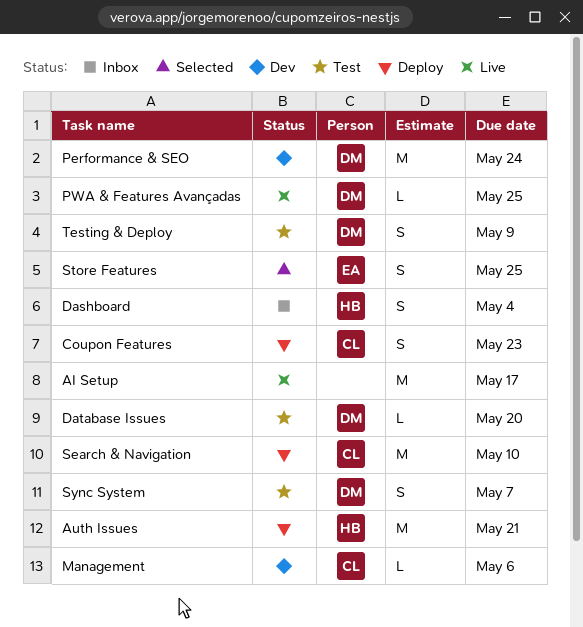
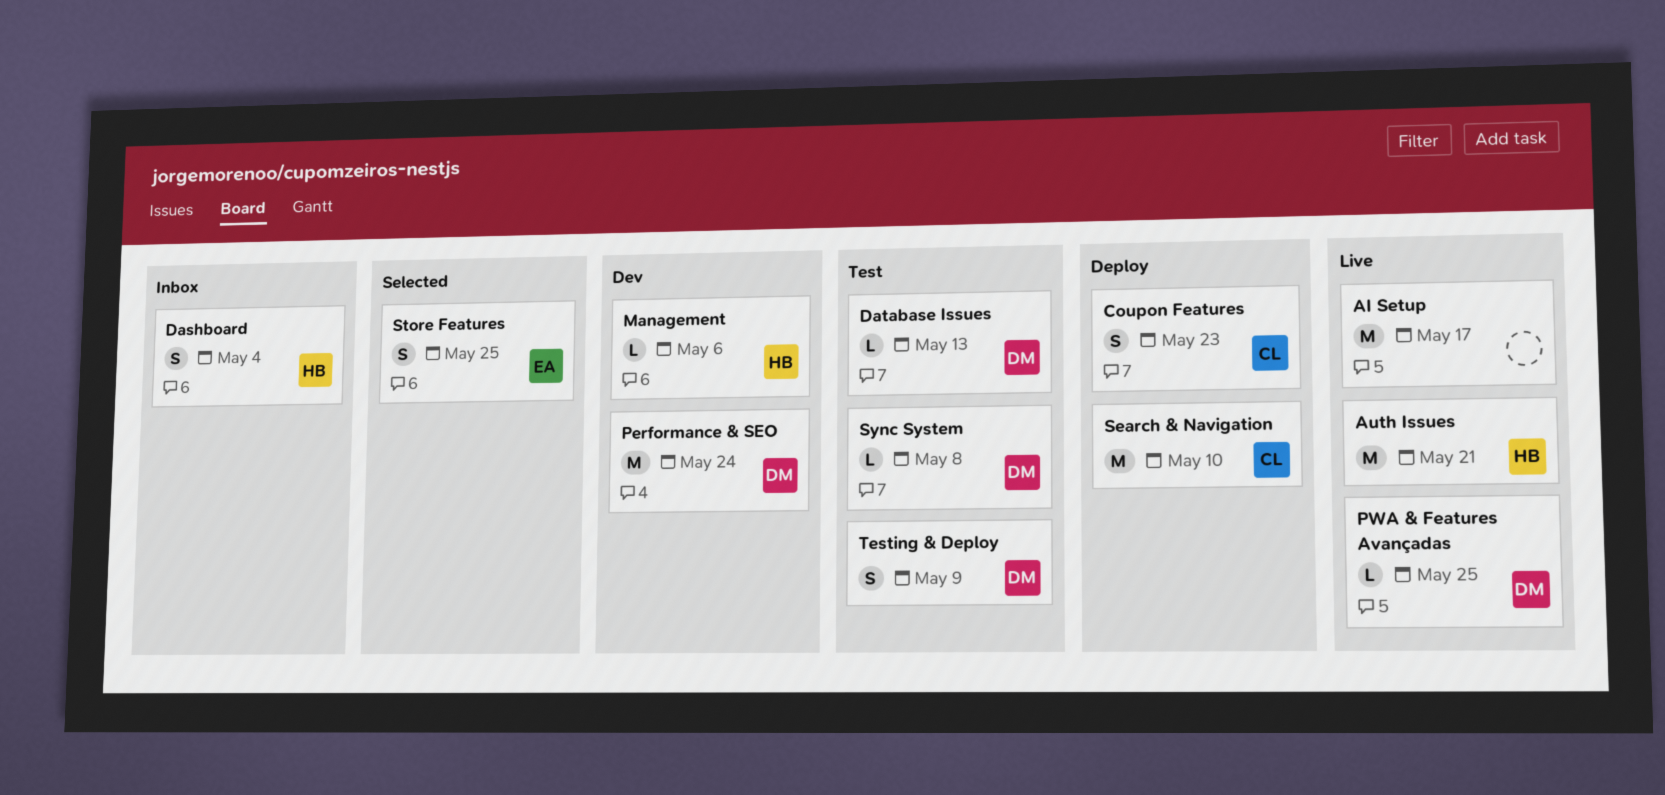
Auth Issues, status: Deploy -> Live
Database Issues, due: May 20 -> May 13
Management, owner: CL -> HB
Sync System, estimate: S -> L
Sync System, due: May 7 -> May 8

